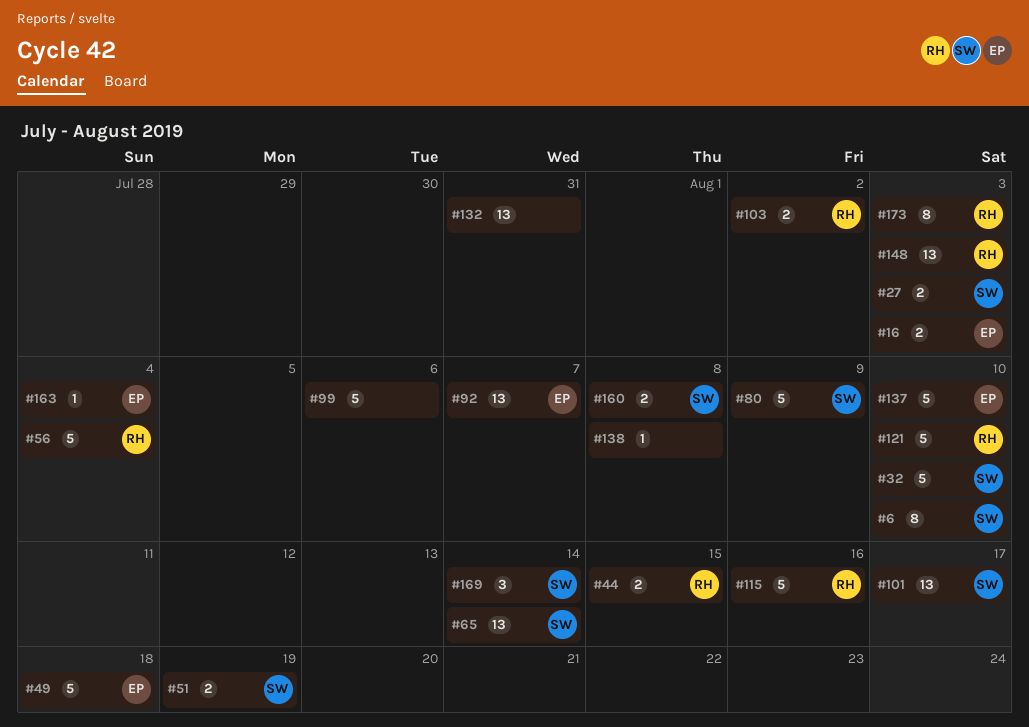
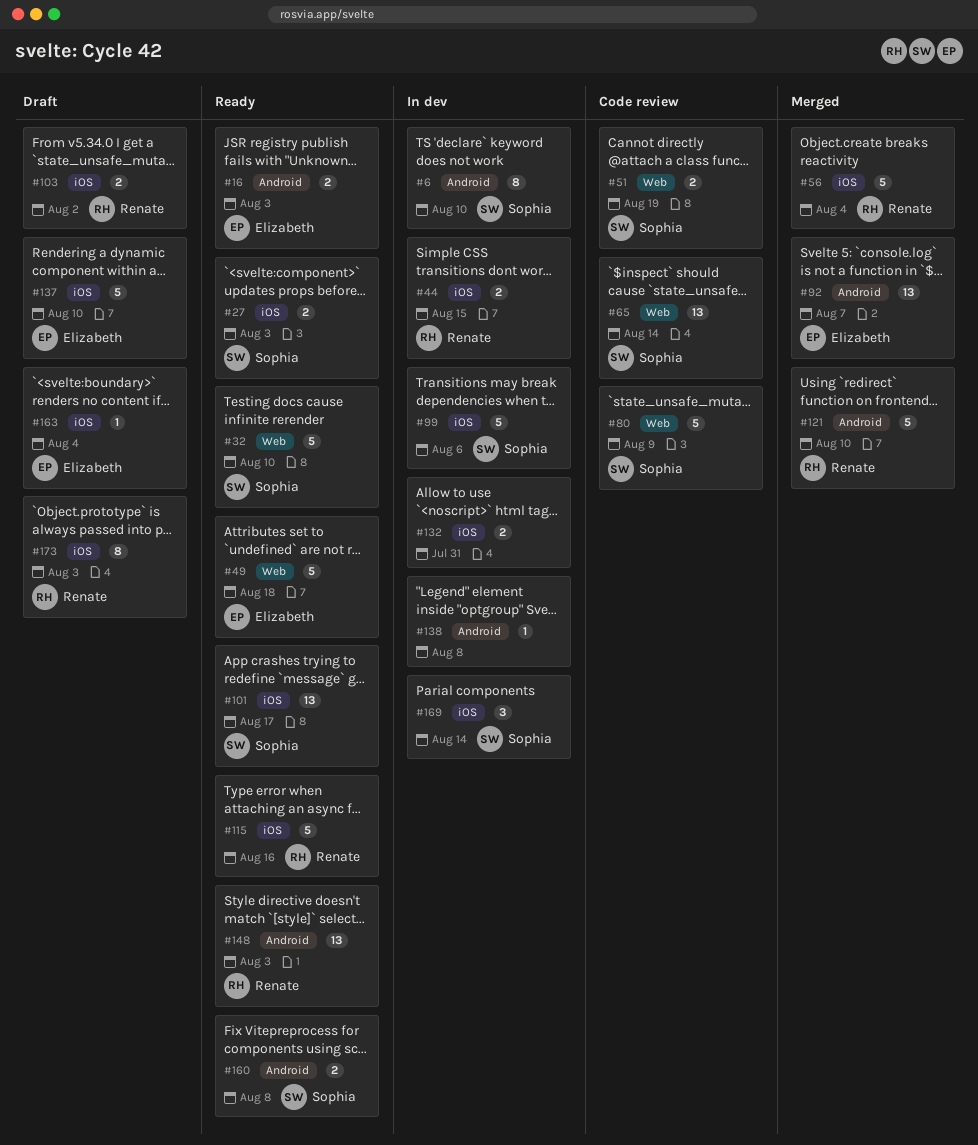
#99, owner: none -> Sophia
#132, estimate: 13 -> 2

